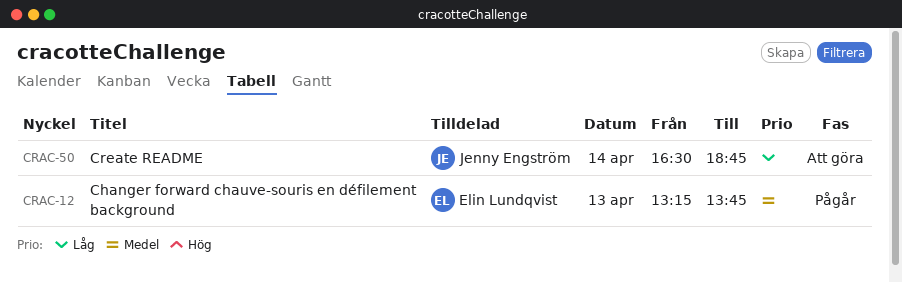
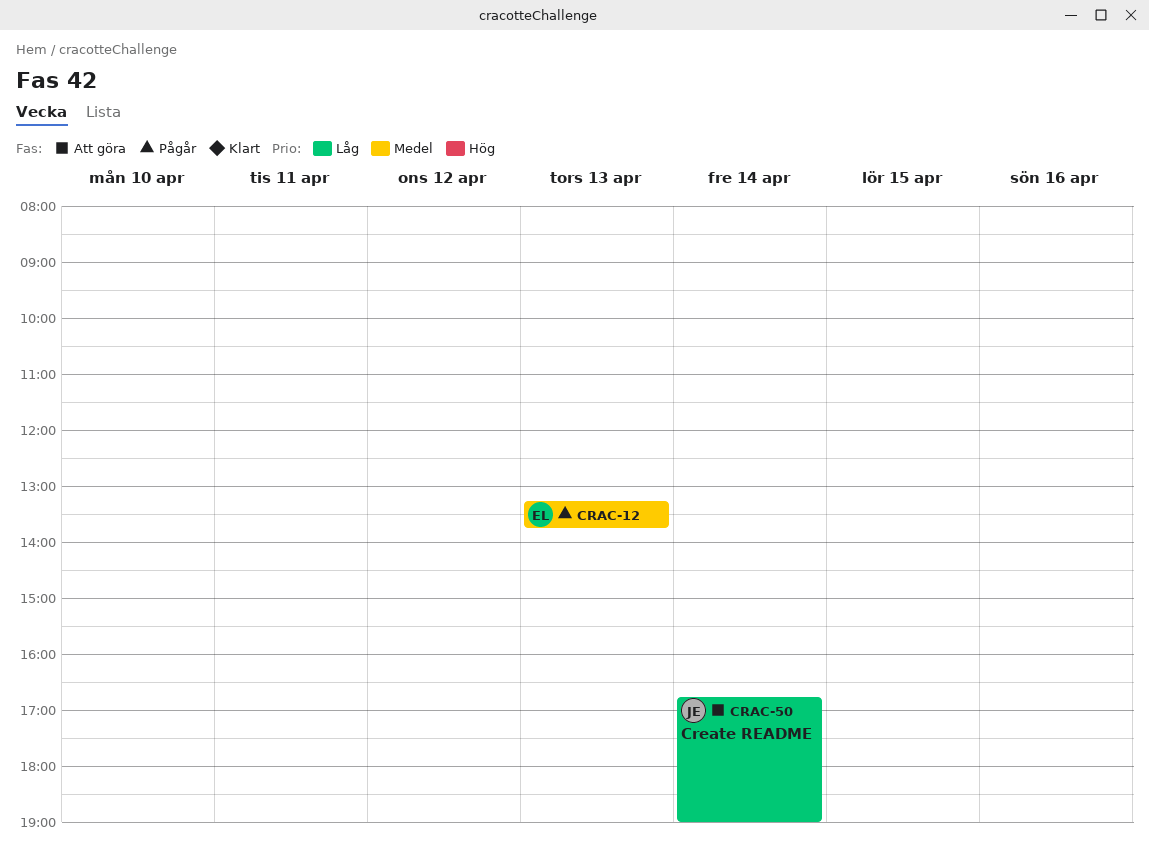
CRAC-50, begins: 16:30 -> 16:45
CRAC-50, ends: 18:45 -> 19:00

